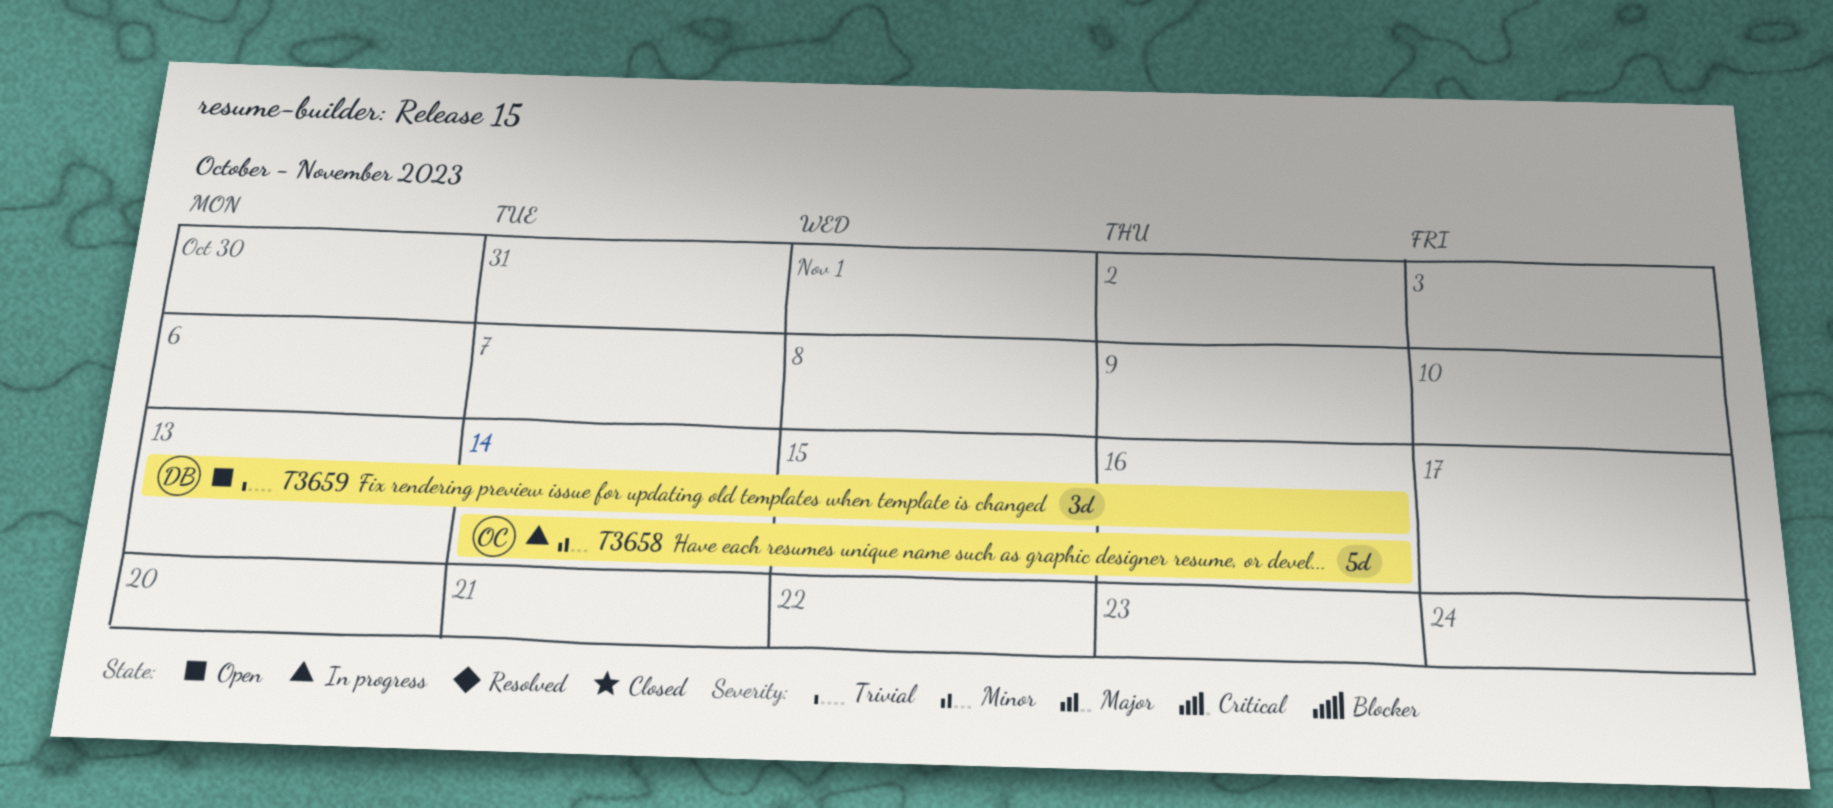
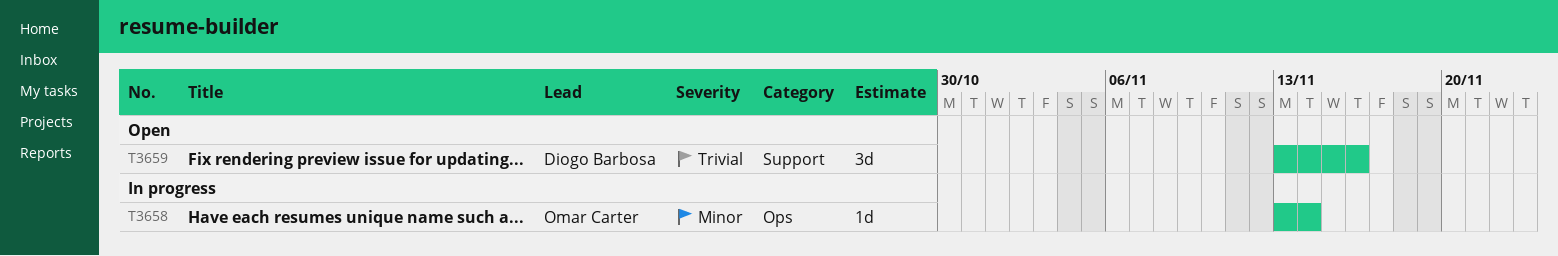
T3658, estimate: 5d -> 1d
T3658, start: Nov 14 -> Nov 13
T3658, due: Nov 16 -> Nov 14

